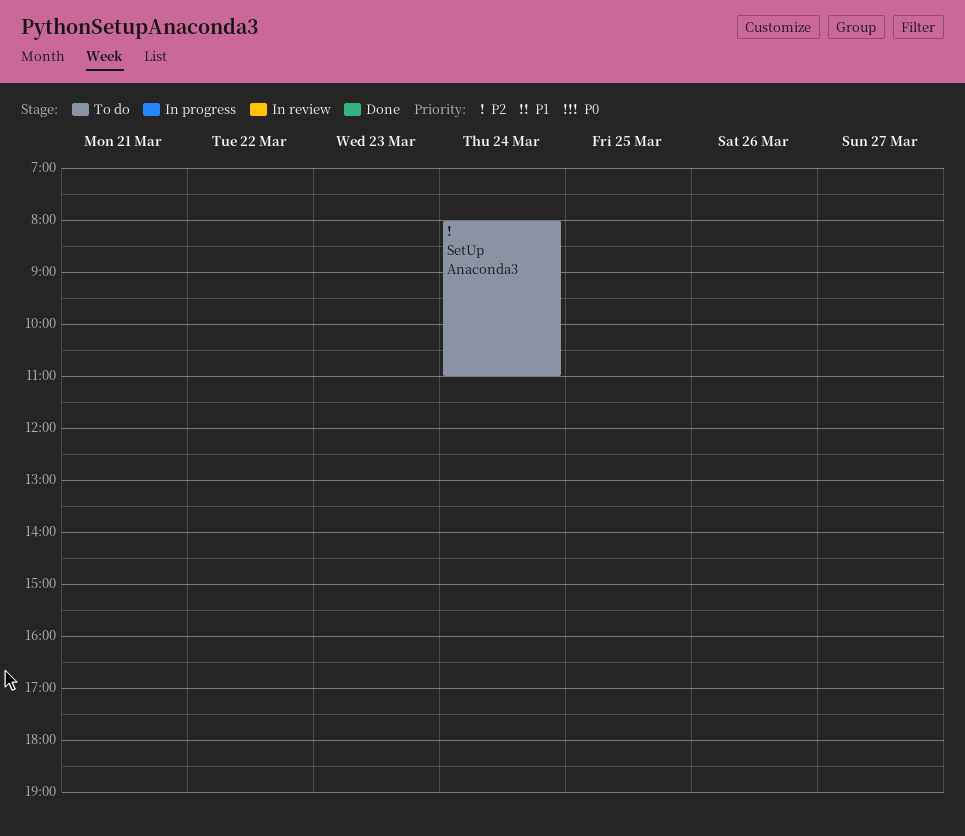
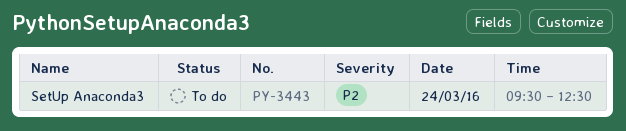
SetUp Anaconda3, begins: 08:00 -> 09:30
SetUp Anaconda3, ends: 11:00 -> 12:30

